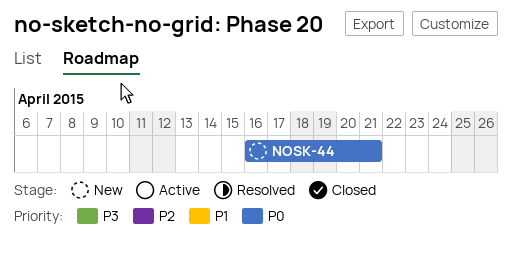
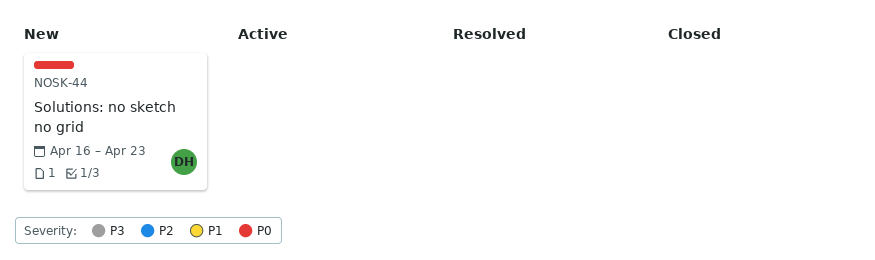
NOSK-44, due: Apr 21 -> Apr 23

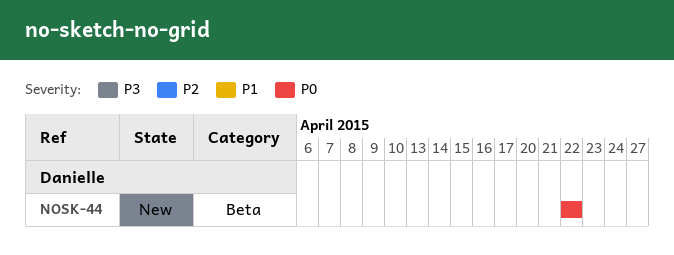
NOSK-44, start: Apr 16 -> Apr 22
NOSK-44, due: Apr 23 -> Apr 22

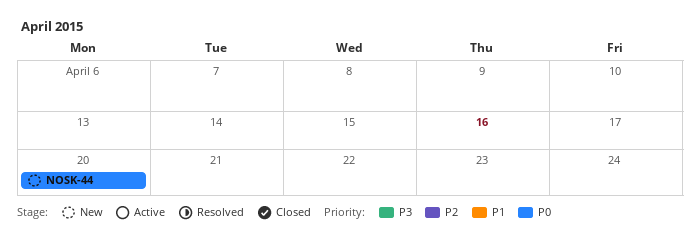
NOSK-44, start: Apr 22 -> Apr 20
NOSK-44, due: Apr 22 -> Apr 20

